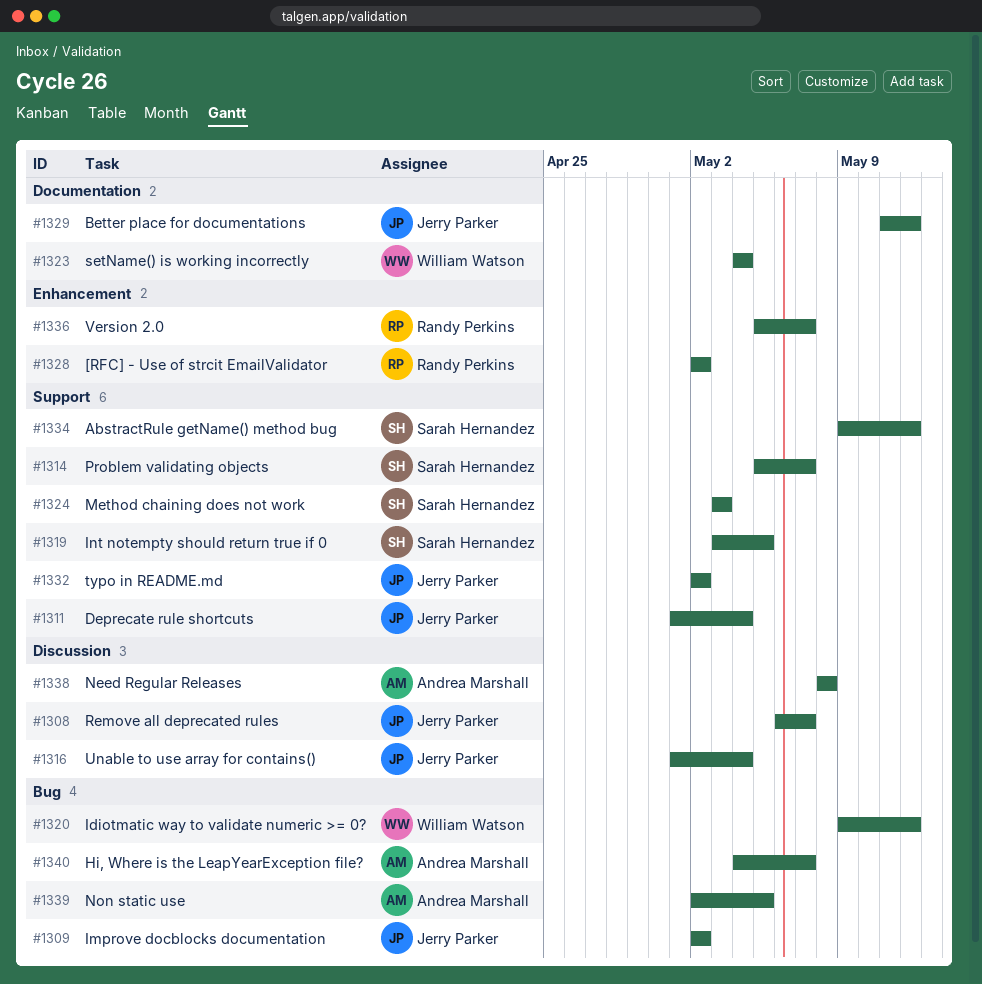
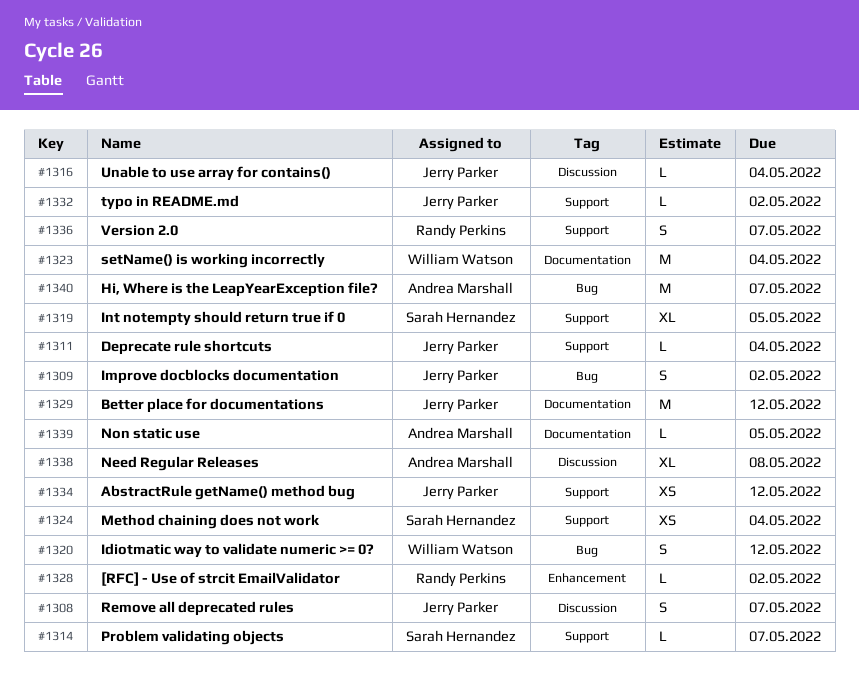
#1324, due: May 3 -> May 4
#1334, owner: Sarah Hernandez -> Jerry Parker
#1336, label: Enhancement -> Support
#1339, label: Bug -> Documentation

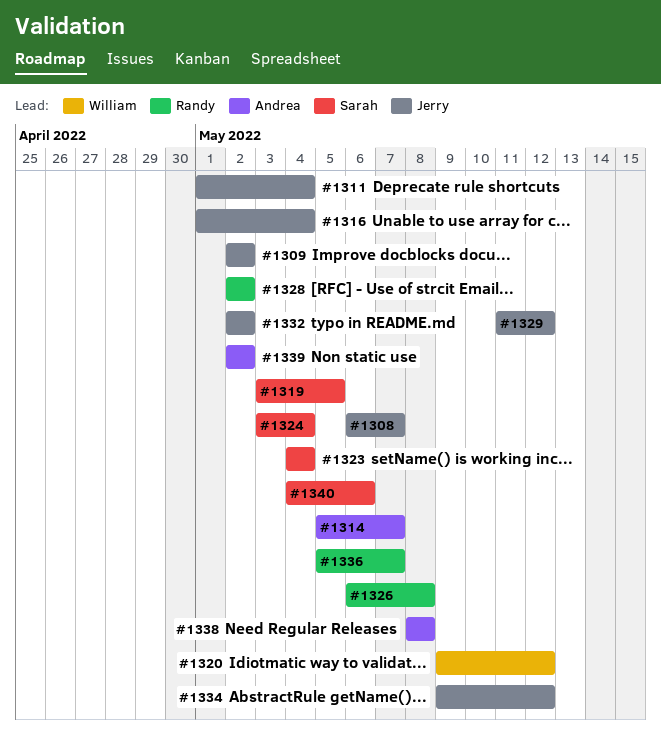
#1314, owner: Sarah Hernandez -> Andrea Marshall
#1323, owner: William Watson -> Sarah Hernandez
#1326: none -> present
#1339, due: May 5 -> May 2
#1340, owner: Andrea Marshall -> Sarah Hernandez
#1340, due: May 7 -> May 6

